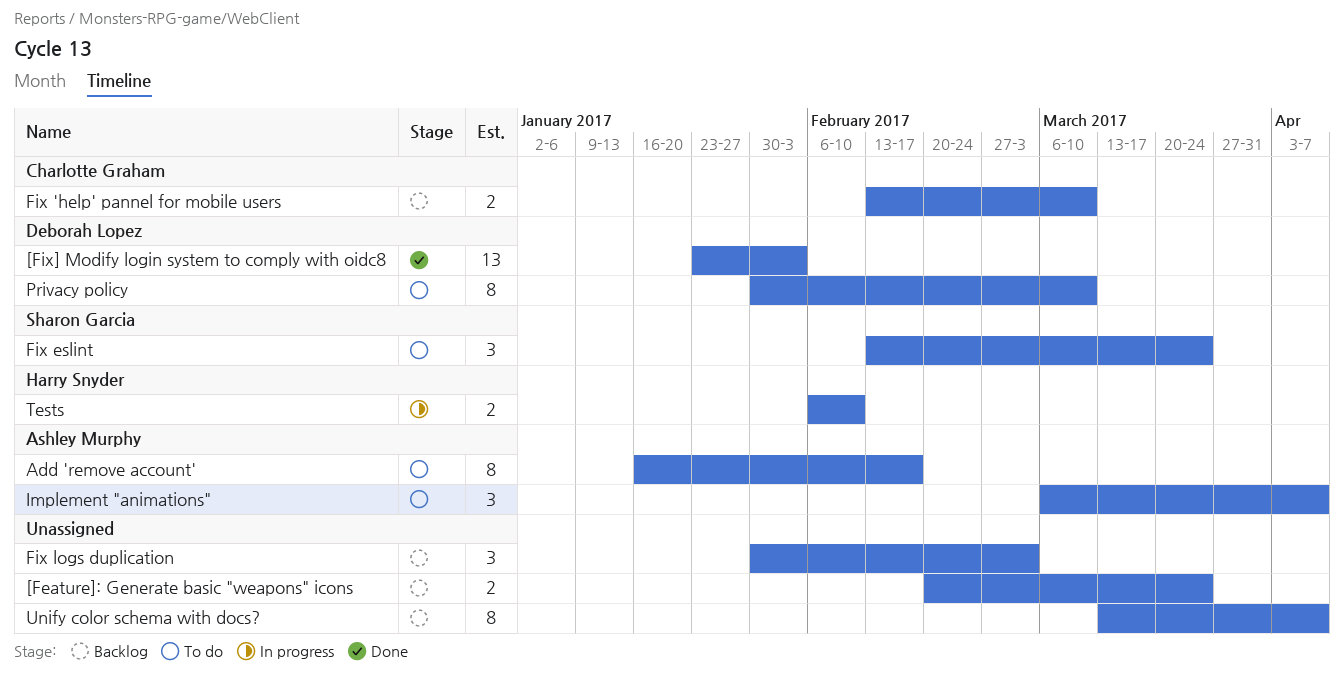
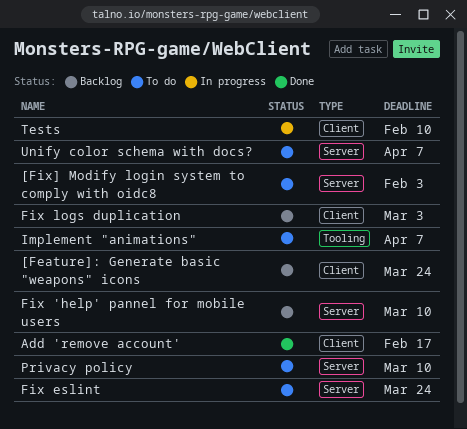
[Fix] Modify login system to comply with oidc8, status: Done -> To do
Add 'remove account', status: To do -> Done
Unify color schema with docs?, status: Backlog -> To do

